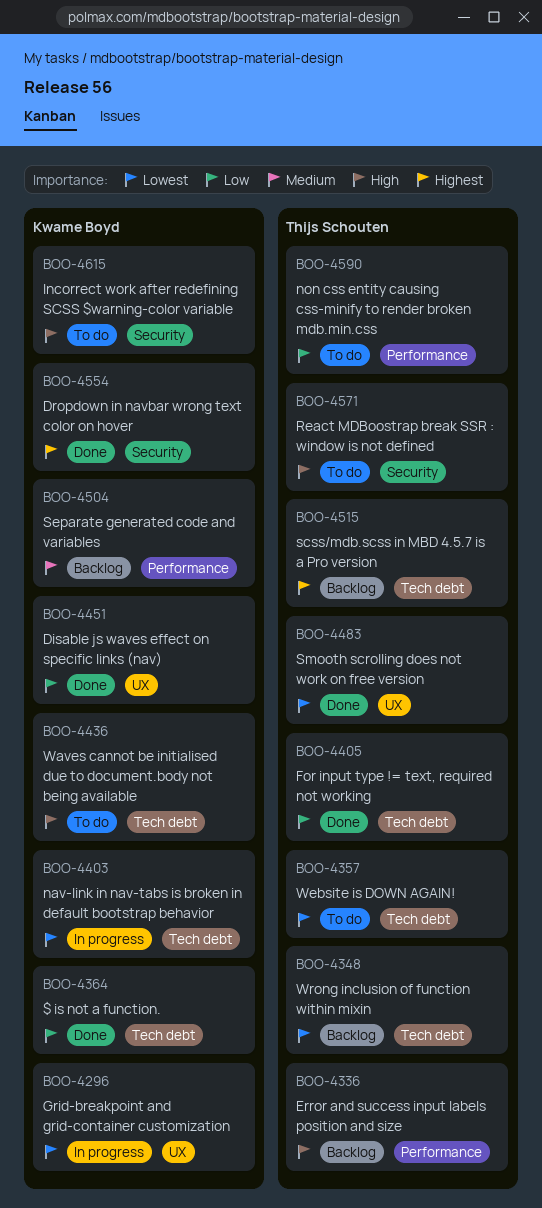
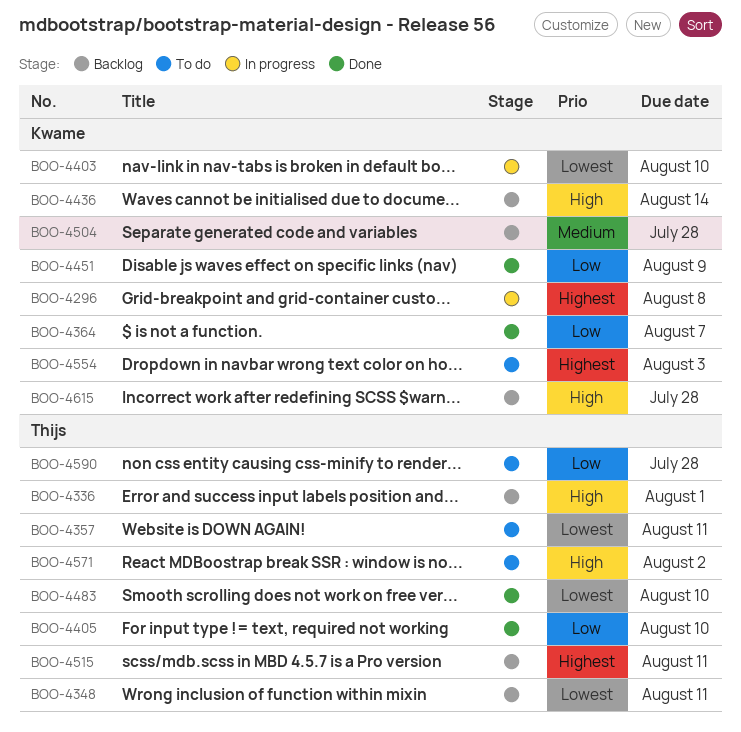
BOO-4296, priority: Lowest -> Highest
BOO-4436, status: To do -> Backlog
BOO-4554, status: Done -> To do
BOO-4615, status: To do -> Backlog

